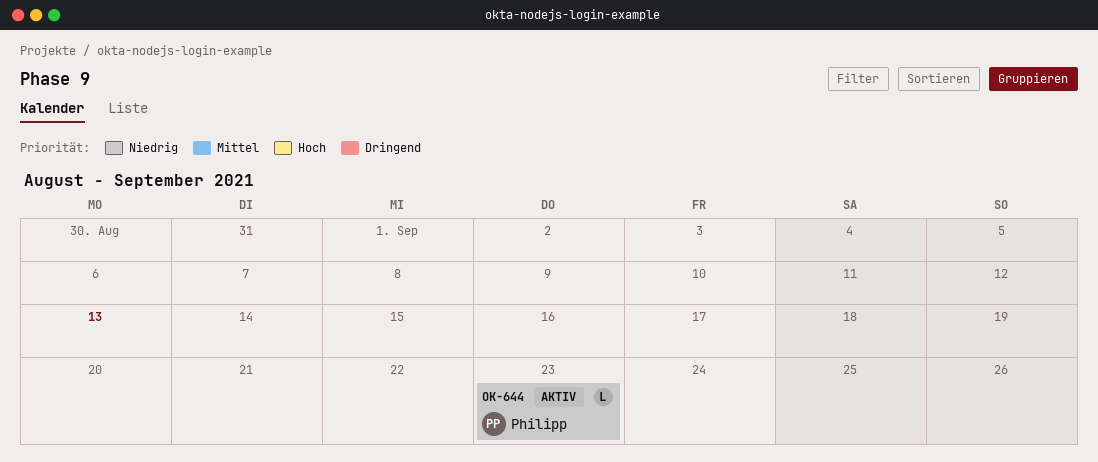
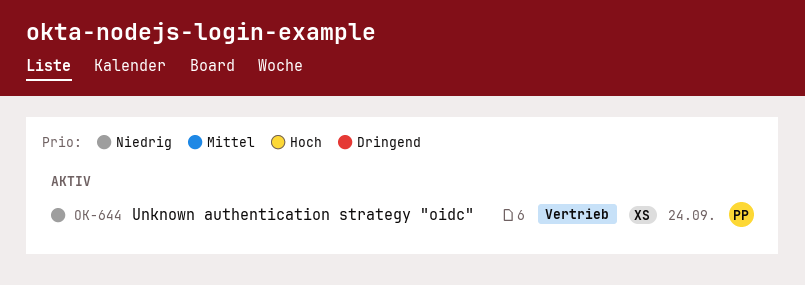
OK-644, estimate: L -> XS
OK-644, due: Sep 23 -> Sep 24

